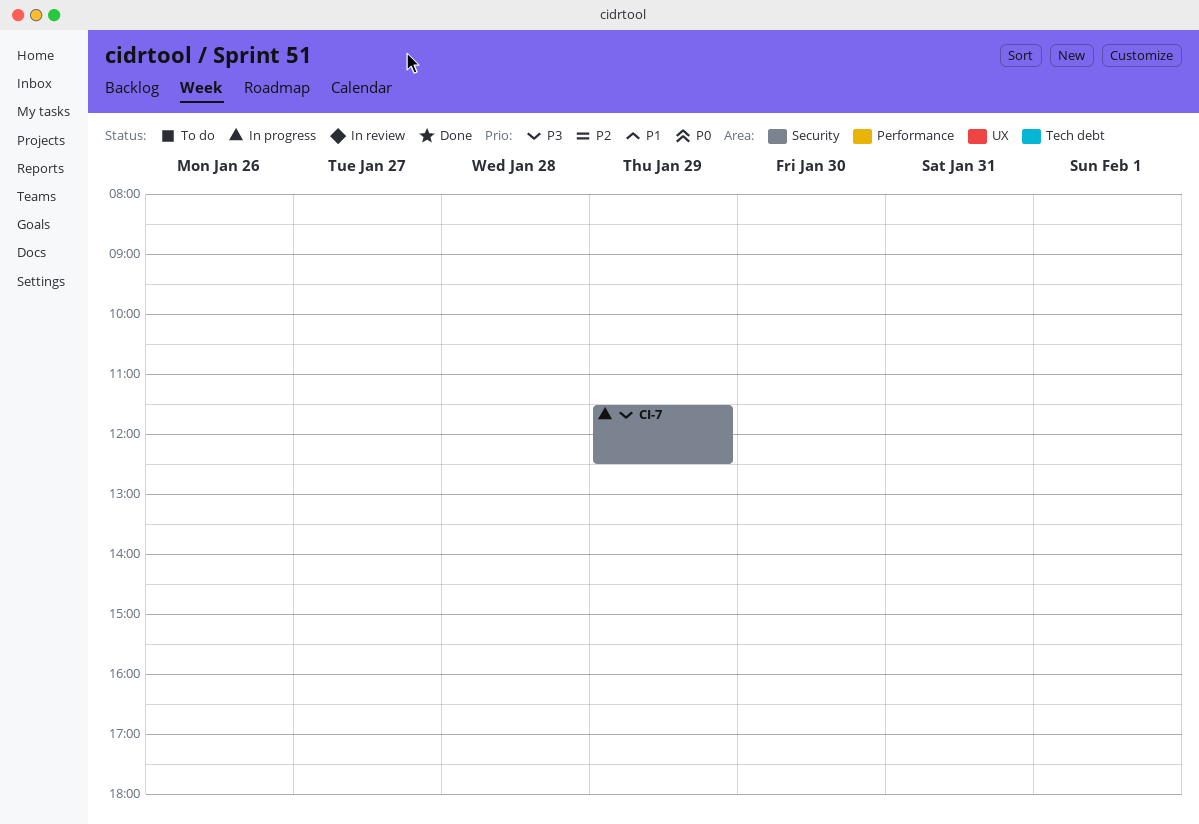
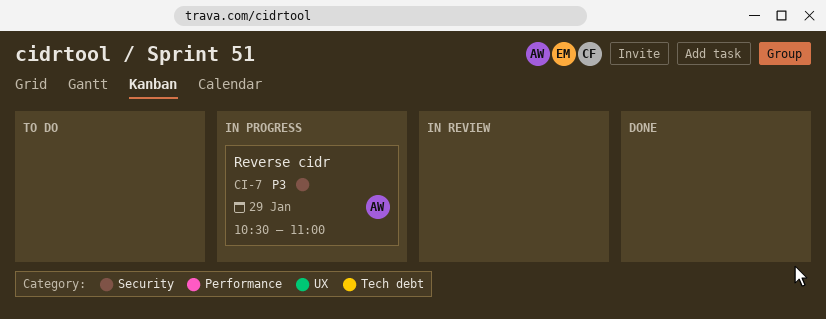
CI-7, begins: 11:30 -> 10:30
CI-7, ends: 12:30 -> 11:00

